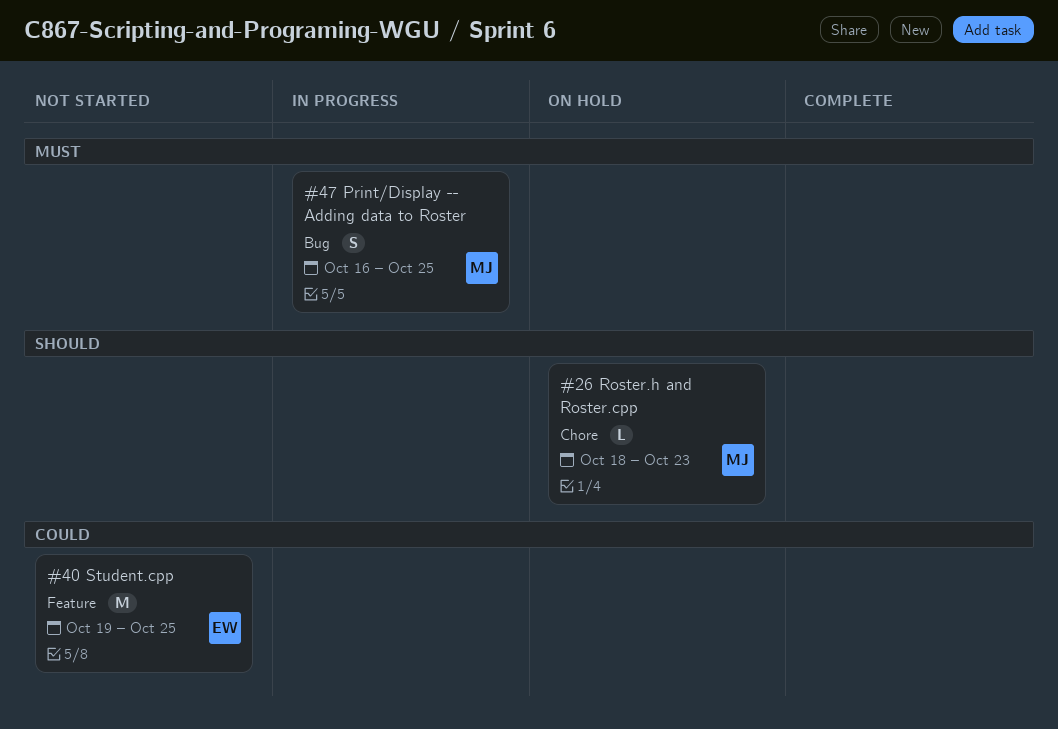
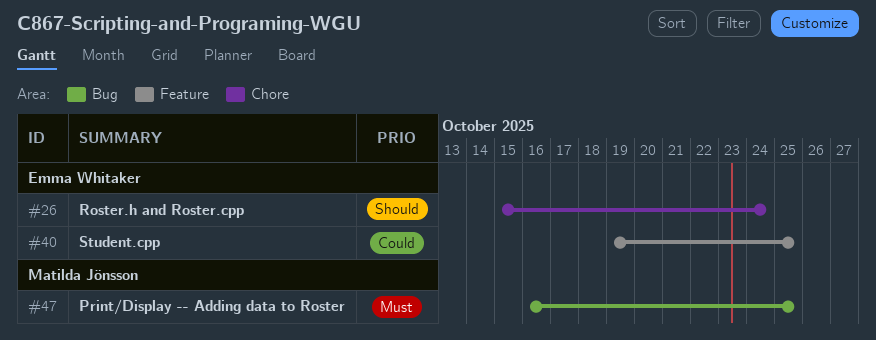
#26, owner: Matilda Jönsson -> Emma Whitaker
#26, start: Oct 18 -> Oct 15
#26, due: Oct 23 -> Oct 24

